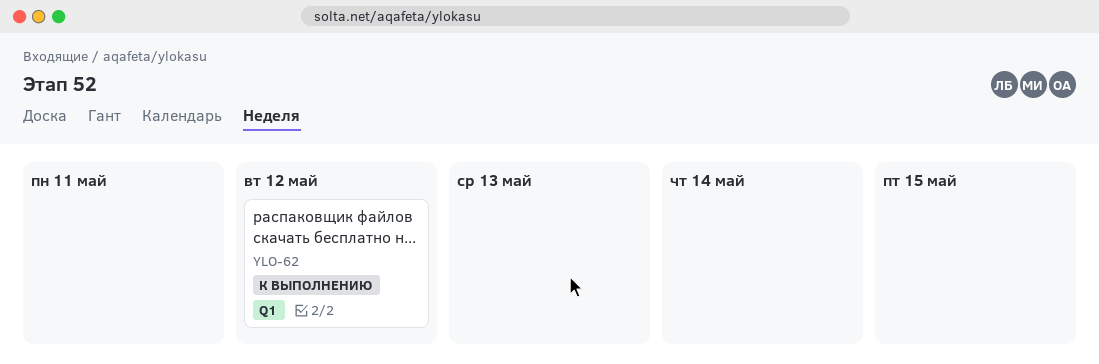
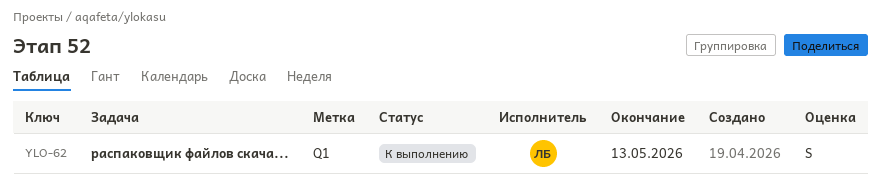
YLO-62, due: May 12 -> May 13

